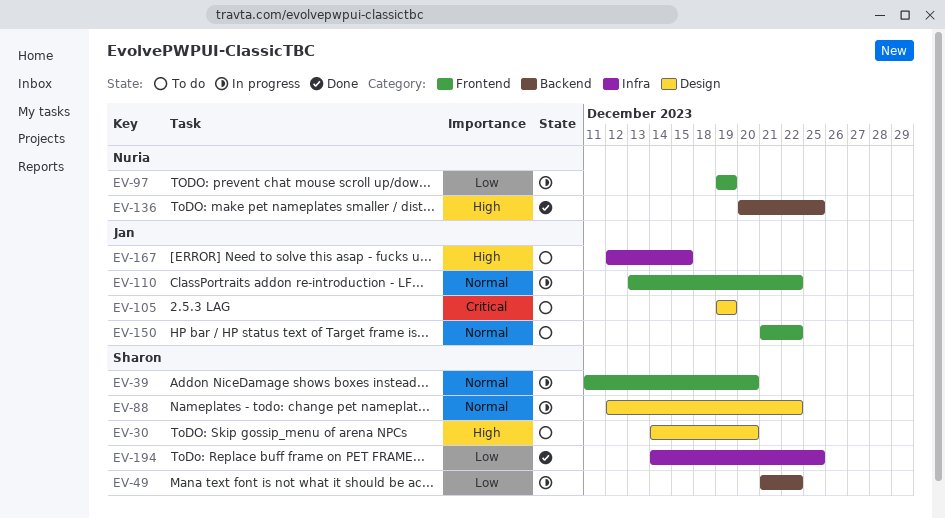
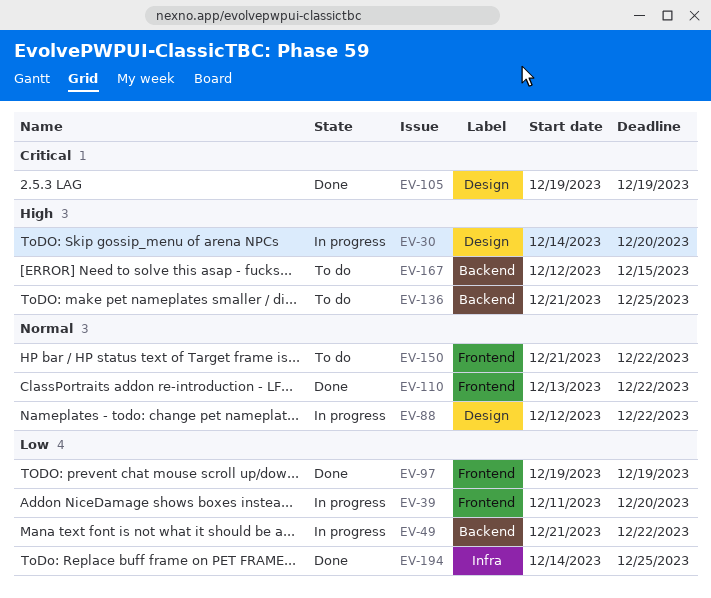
EV-30, status: To do -> In progress
EV-39, priority: Normal -> Low
EV-97, status: In progress -> Done
EV-105, status: To do -> Done
EV-110, status: In progress -> Done
EV-136, status: Done -> To do
EV-136, start: Dec 20 -> Dec 21
EV-167, label: Infra -> Backend

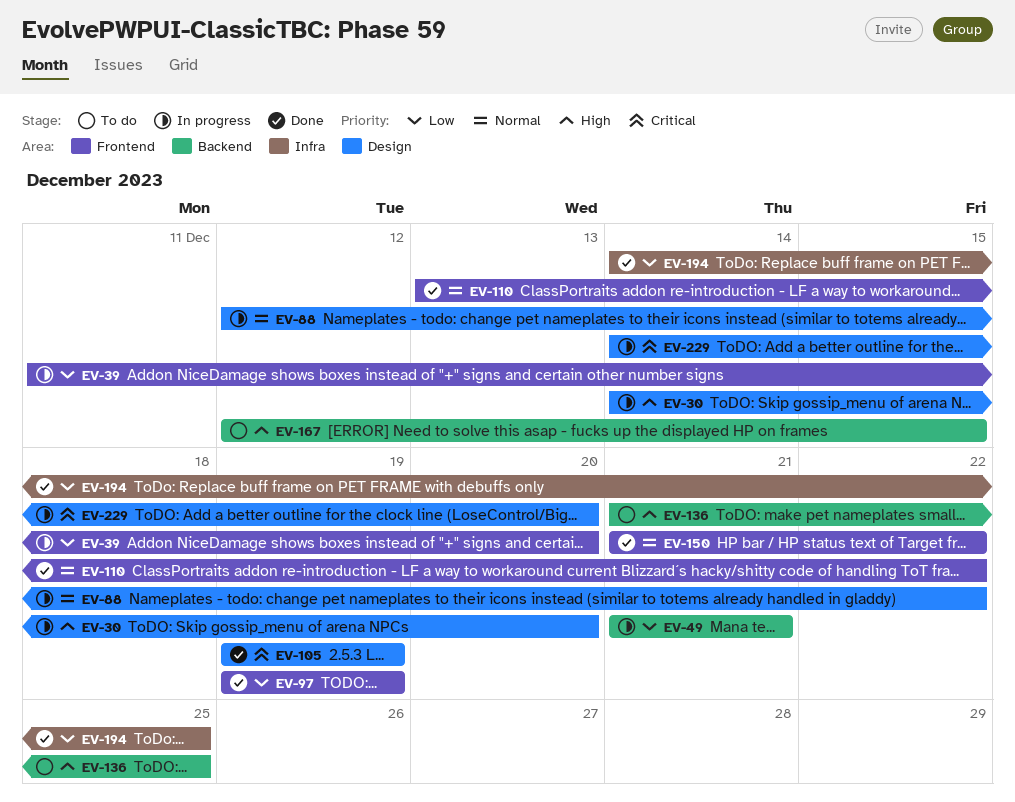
EV-49, due: Dec 22 -> Dec 21
EV-150, status: To do -> Done
EV-229: none -> present

